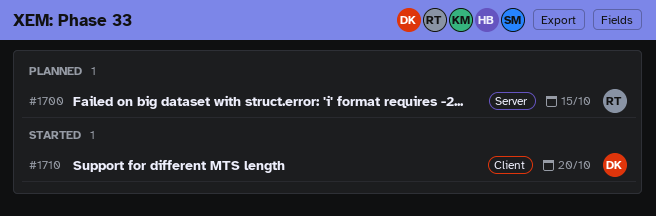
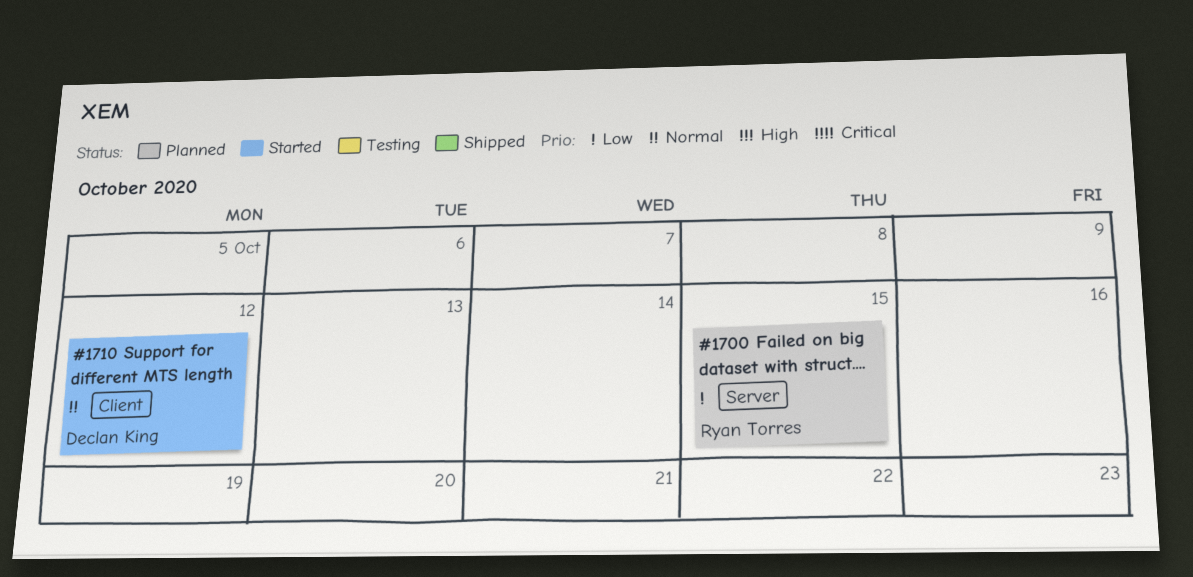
#1710, due: Oct 20 -> Oct 12

